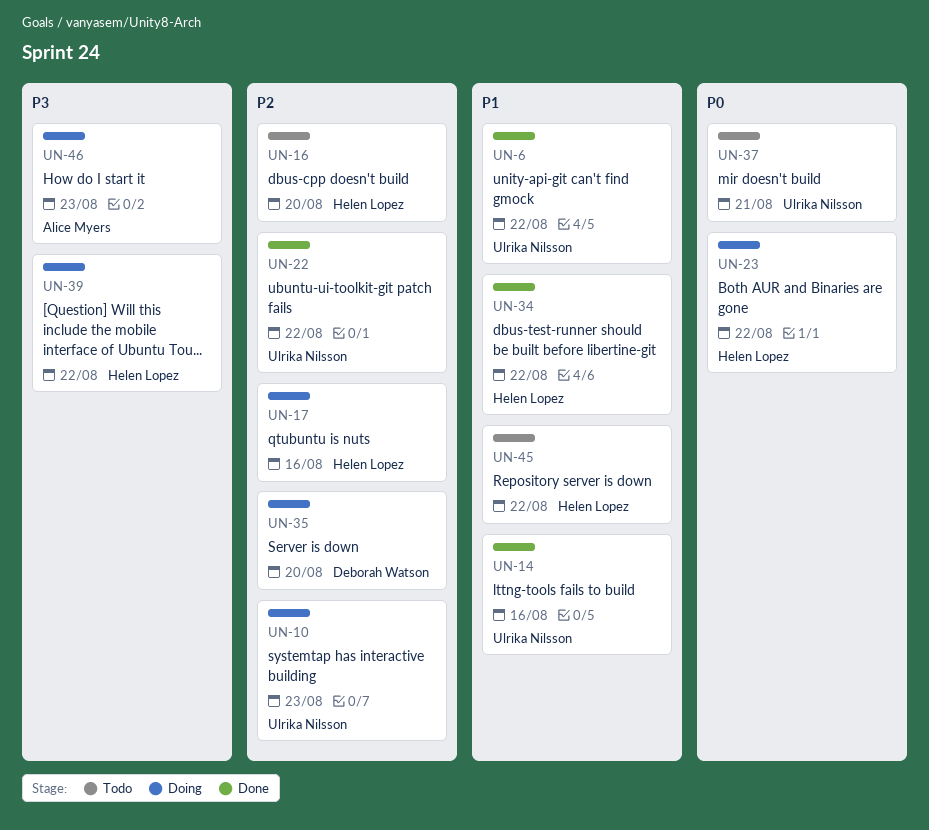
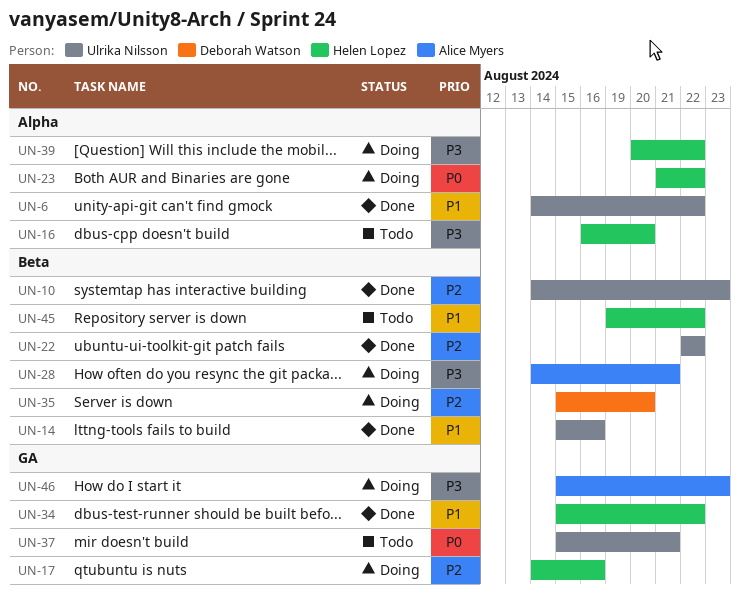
UN-10, status: Doing -> Done
UN-16, priority: P2 -> P3
UN-28: none -> present

